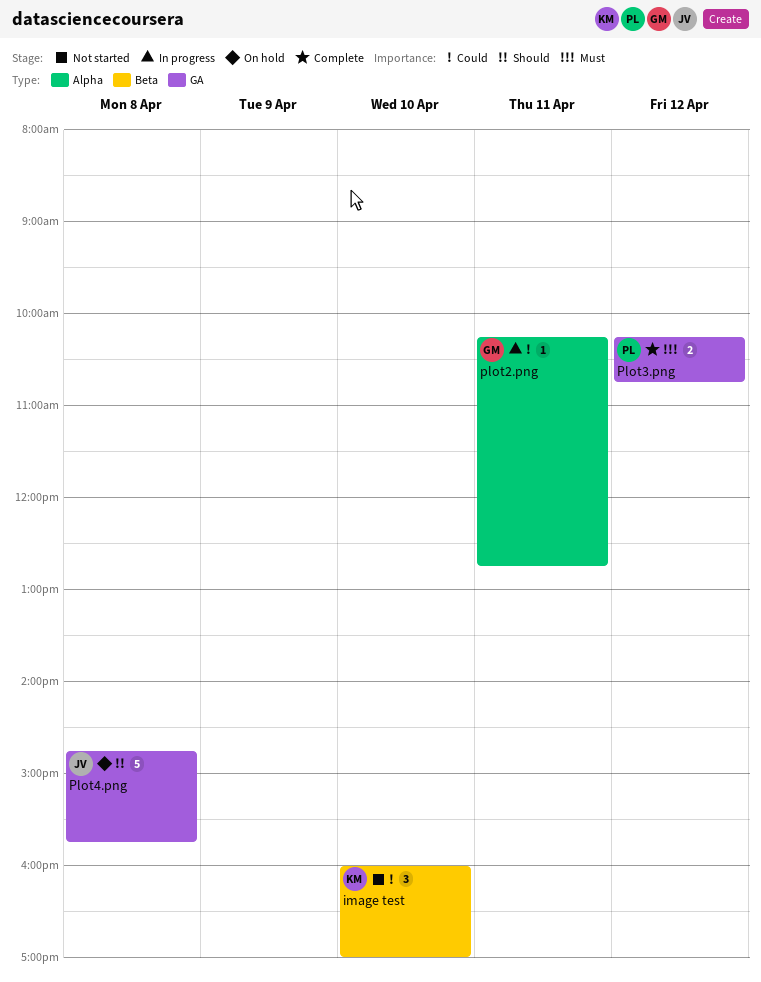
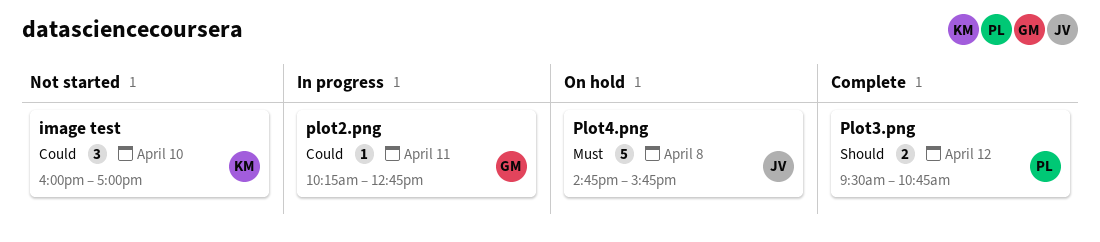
Plot3.png, priority: Must -> Should
Plot3.png, begins: 10:15 -> 09:30
Plot4.png, priority: Should -> Must

